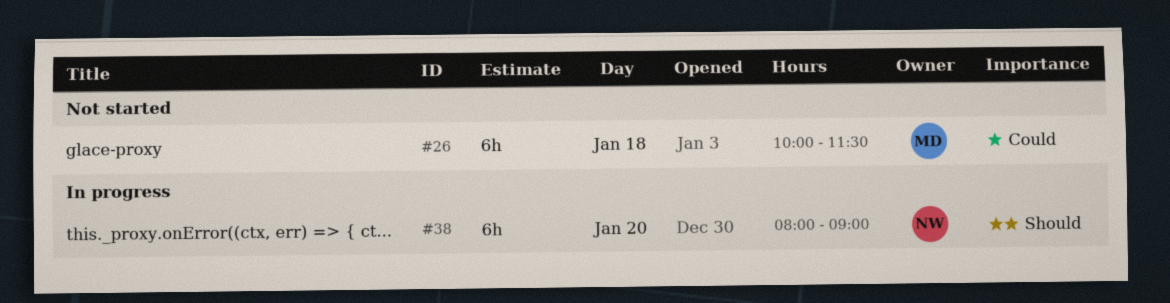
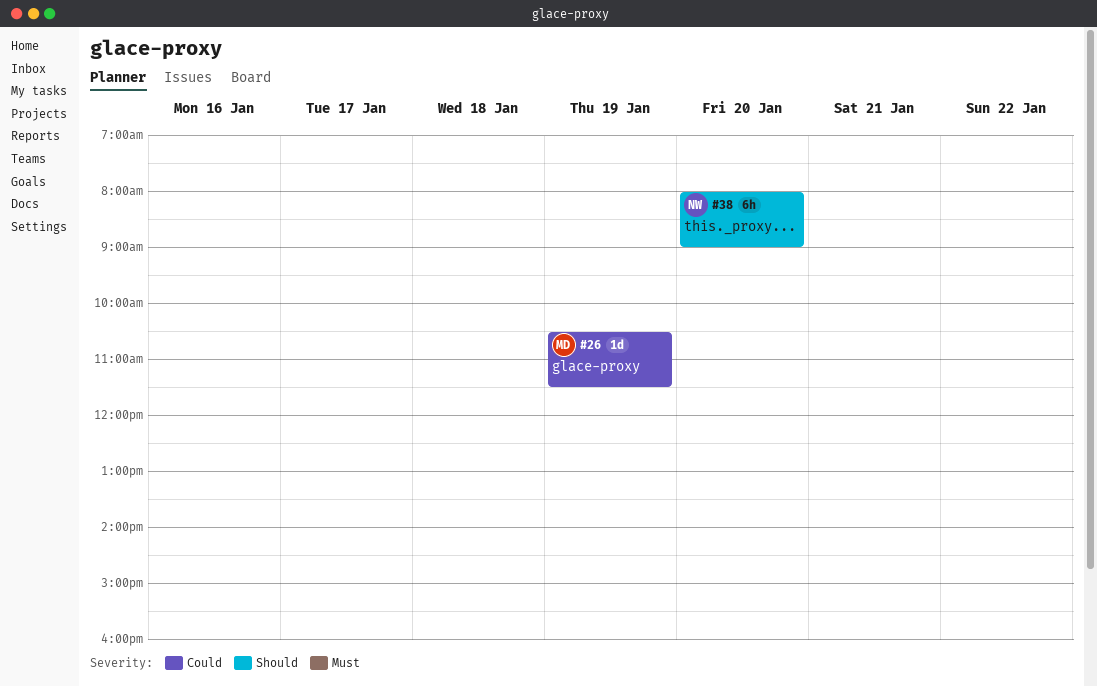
#26, estimate: 6h -> 1d
#26, day: Jan 18 -> Jan 19
#26, begins: 10:00 -> 10:30

